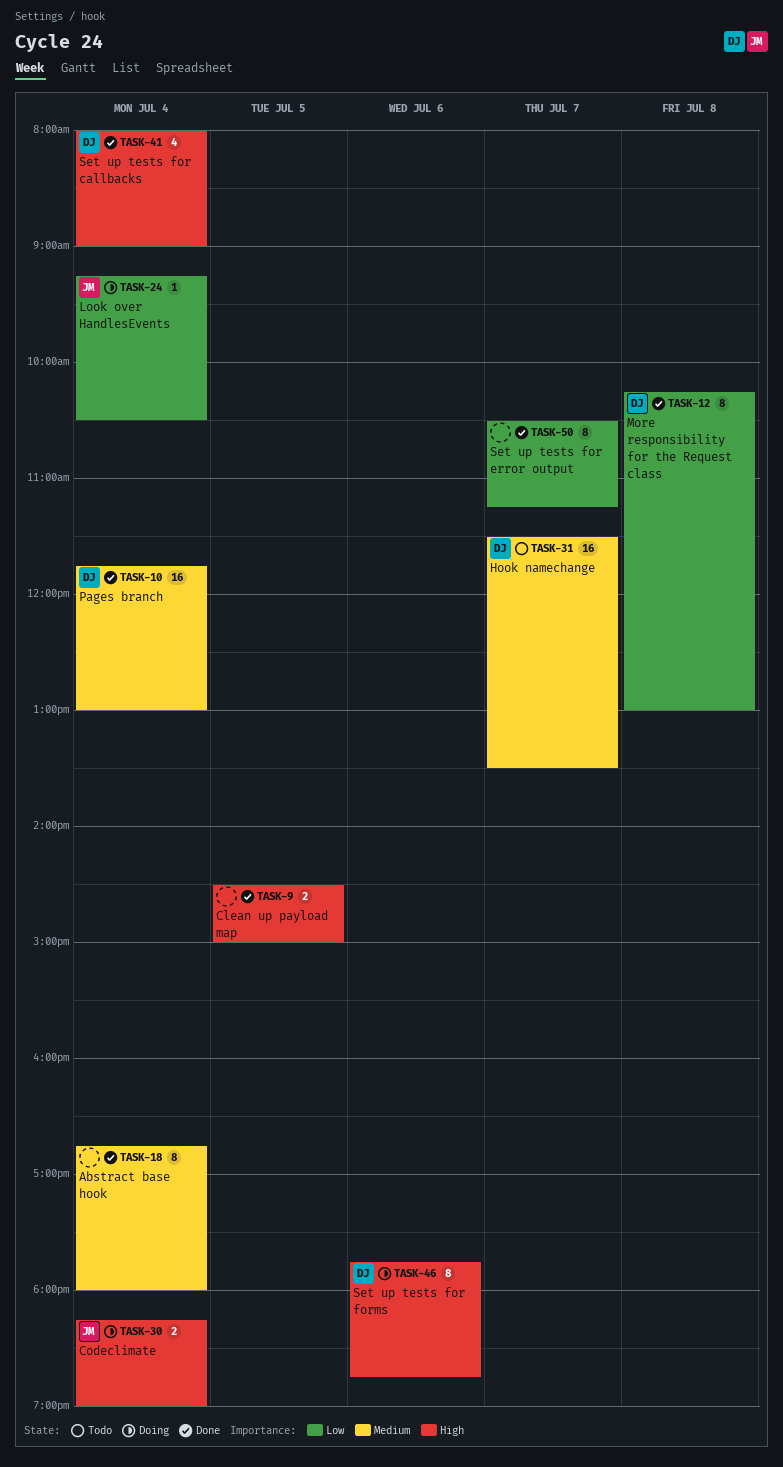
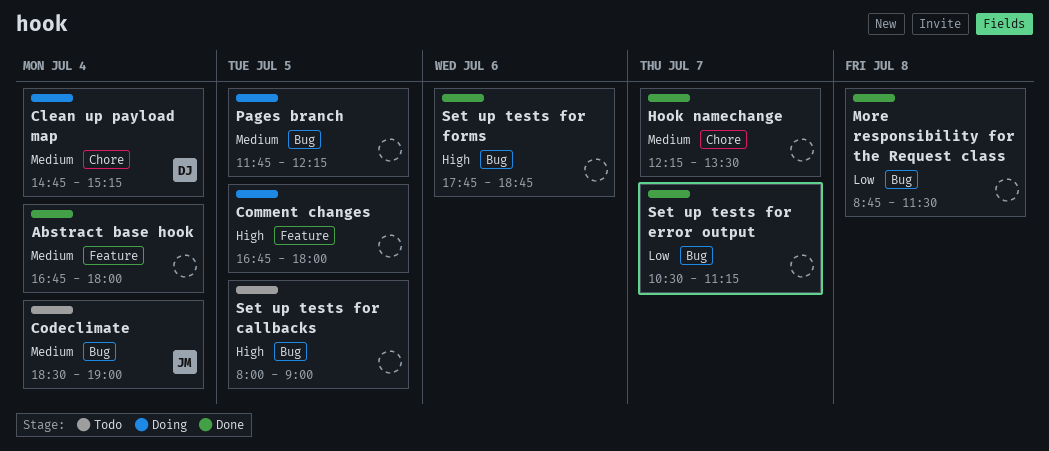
Clean up payload map, status: Done -> Doing
Clean up payload map, owner: none -> DJ
Clean up payload map, priority: High -> Medium
Clean up payload map, day: Jul 5 -> Jul 4
Clean up payload map, begins: 14:30 -> 14:45
Clean up payload map, ends: 15:00 -> 15:15
Codeclimate, status: Doing -> Todo
Codeclimate, priority: High -> Medium
Codeclimate, begins: 18:15 -> 18:30
Comment changes: none -> present
Hook namechange, status: Todo -> Done
Hook namechange, owner: DJ -> none
Hook namechange, begins: 11:30 -> 12:15
Look over HandlesEvents: present -> none
More responsibility for the Request class, owner: DJ -> none
More responsibility for the Request class, begins: 10:15 -> 08:45
More responsibility for the Request class, ends: 13:00 -> 11:30
Pages branch, status: Done -> Doing
Pages branch, owner: DJ -> none
Pages branch, day: Jul 4 -> Jul 5
Pages branch, ends: 13:00 -> 12:15
Set up tests for callbacks, status: Done -> Todo
Set up tests for callbacks, owner: DJ -> none
Set up tests for callbacks, day: Jul 4 -> Jul 5
Set up tests for forms, status: Doing -> Done
Set up tests for forms, owner: DJ -> none

